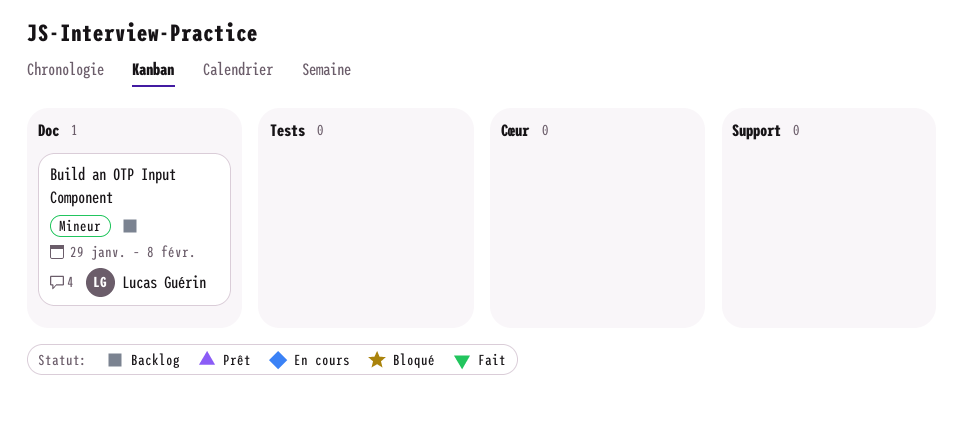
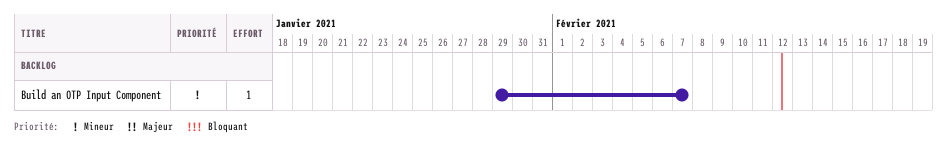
Build an OTP Input Component, due: Feb 8 -> Feb 7

